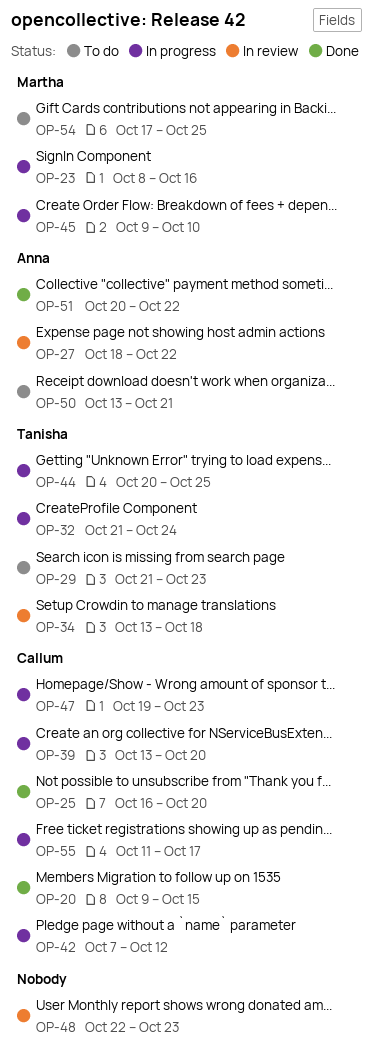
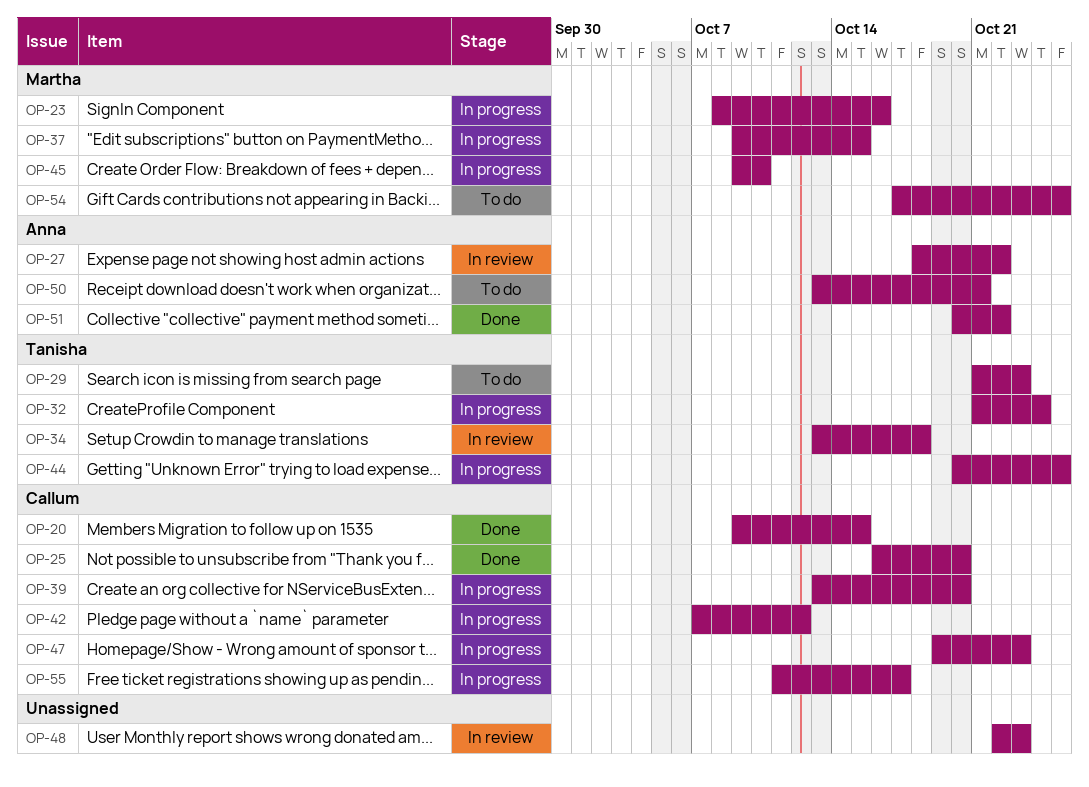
OP-37: none -> present

